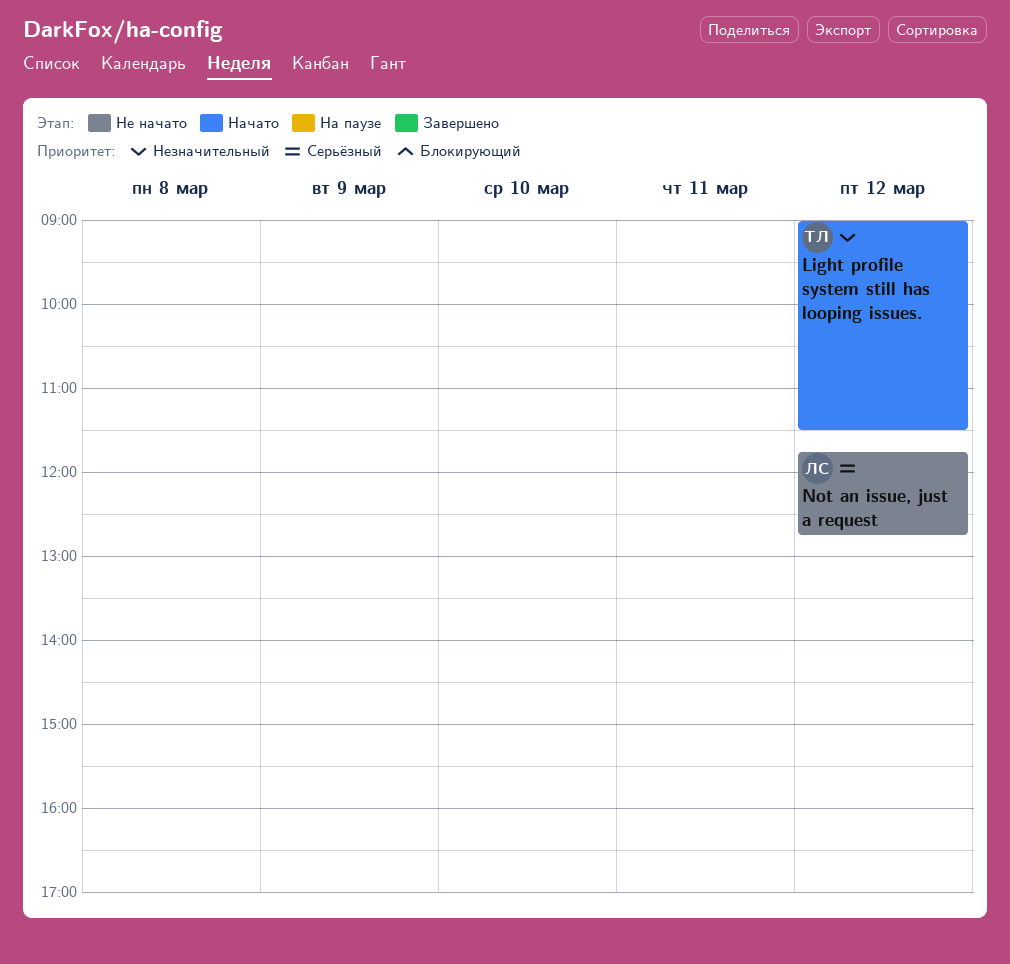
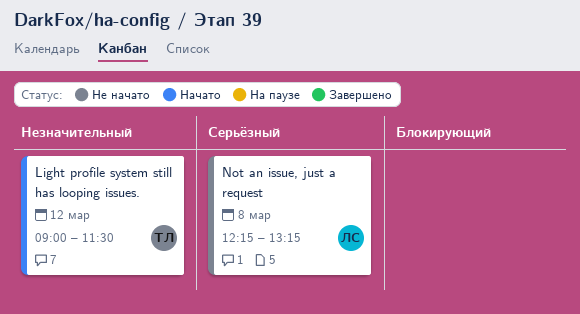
Not an issue, just a request, day: Mar 12 -> Mar 8
Not an issue, just a request, begins: 11:45 -> 12:15
Not an issue, just a request, ends: 12:45 -> 13:15

